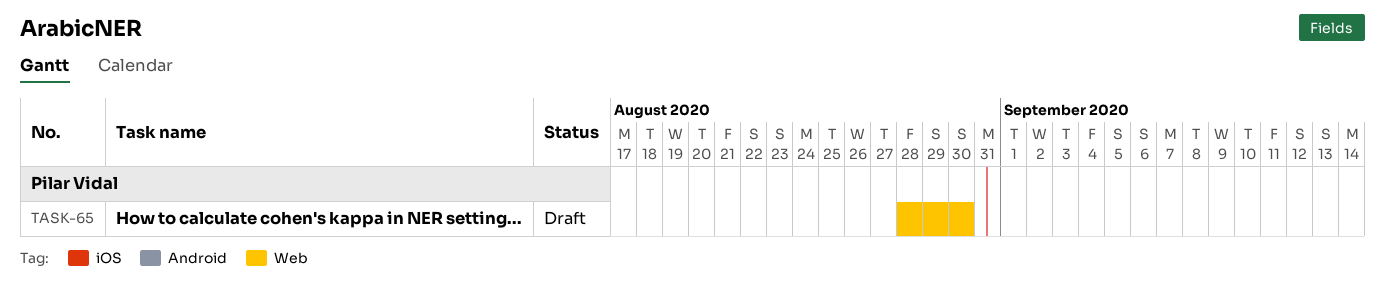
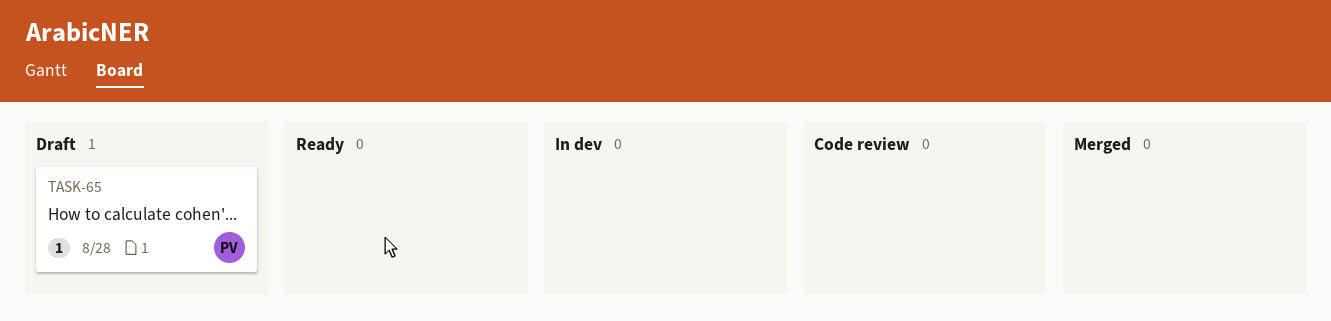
TASK-65, due: Aug 30 -> Aug 28

